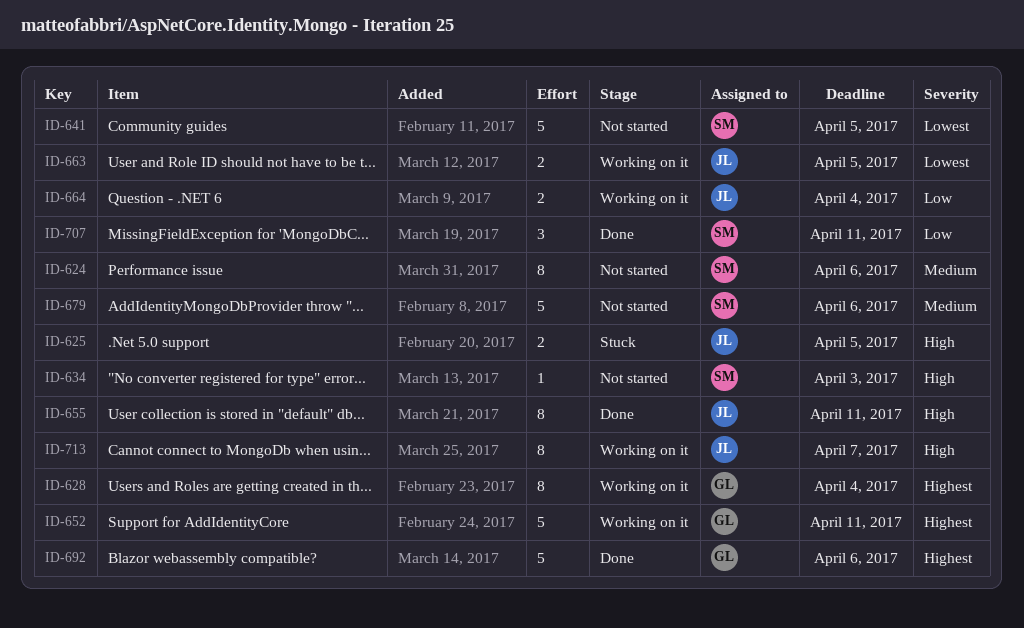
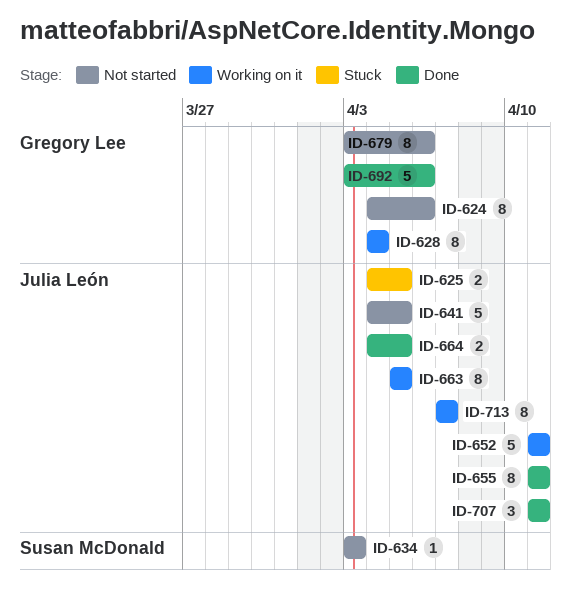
ID-624, owner: Susan McDonald -> Gregory Lee
ID-641, owner: Susan McDonald -> Julia León
ID-652, owner: Gregory Lee -> Julia León
ID-663, estimate: 2 -> 8
ID-664, status: Working on it -> Done
ID-664, due: Apr 4 -> Apr 5
ID-679, owner: Susan McDonald -> Gregory Lee
ID-679, estimate: 5 -> 8
ID-707, owner: Susan McDonald -> Julia León

